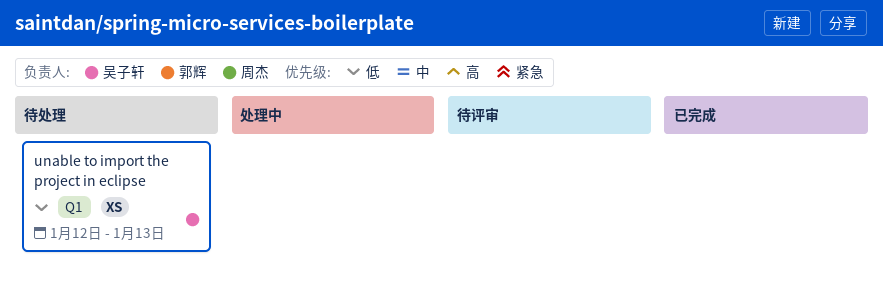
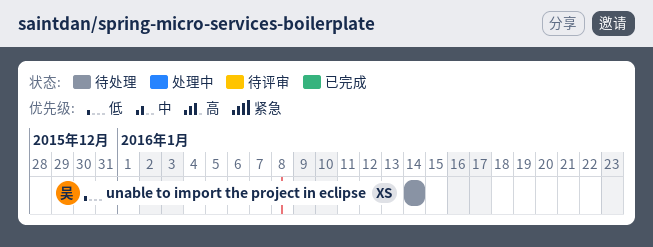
unable to import the project in eclipse, start: Jan 12 -> Jan 14
unable to import the project in eclipse, due: Jan 13 -> Jan 14

